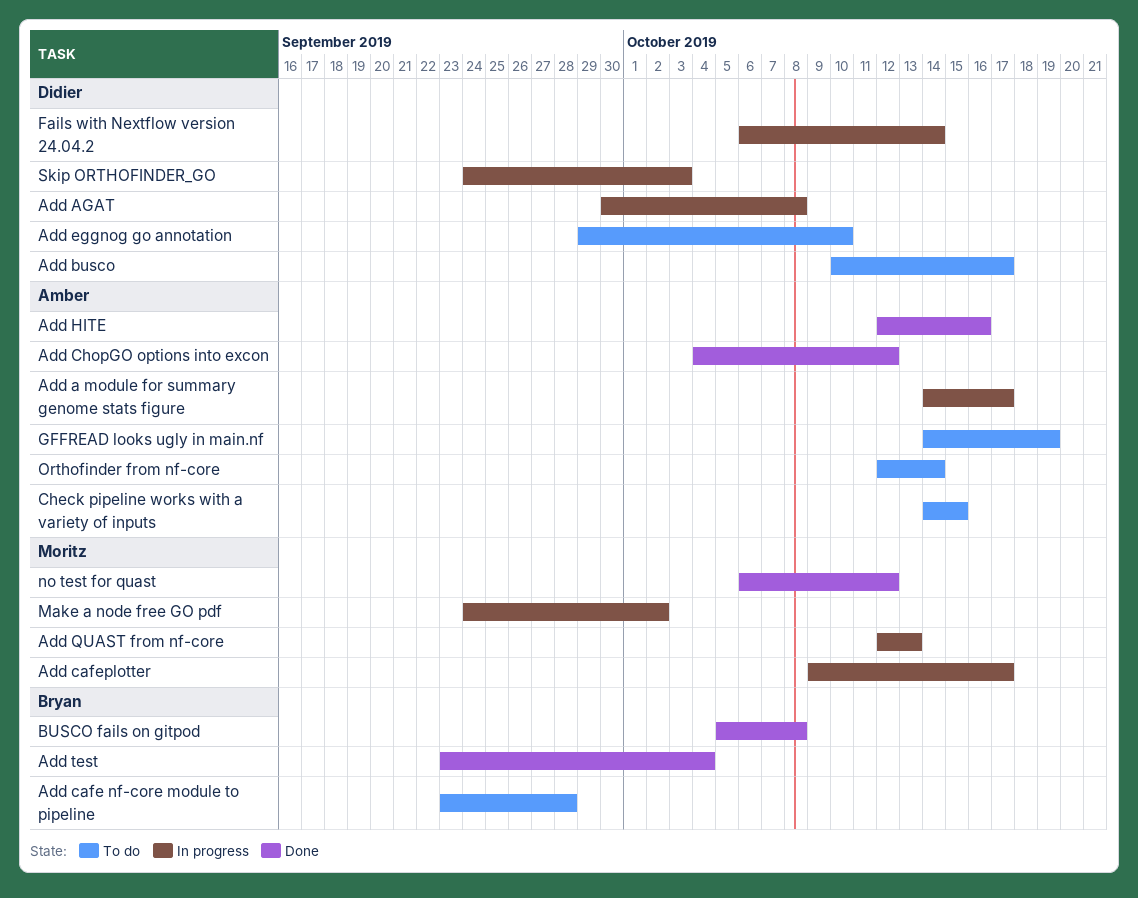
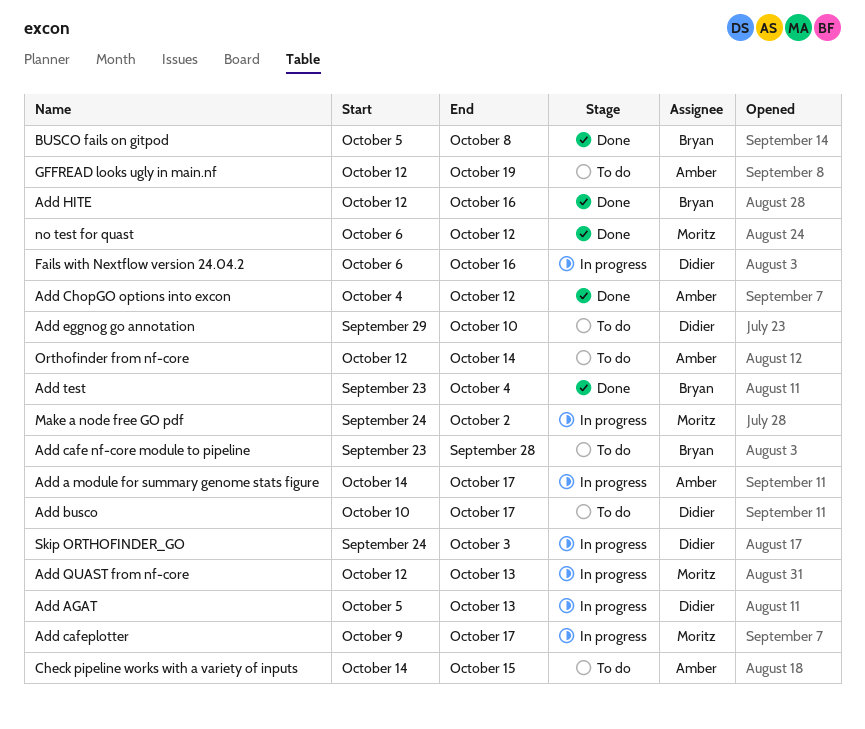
Add AGAT, start: Sep 30 -> Oct 5
Add AGAT, due: Oct 8 -> Oct 13
Add HITE, owner: Amber -> Bryan
Fails with Nextflow version 24.04.2, due: Oct 14 -> Oct 16
GFFREAD looks ugly in main.nf, start: Oct 14 -> Oct 12

